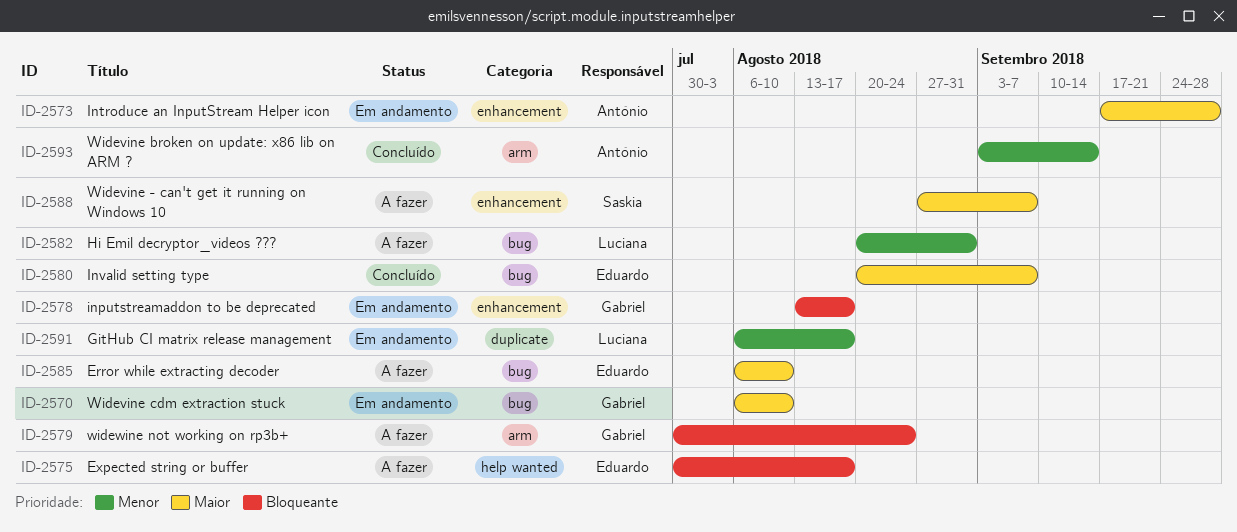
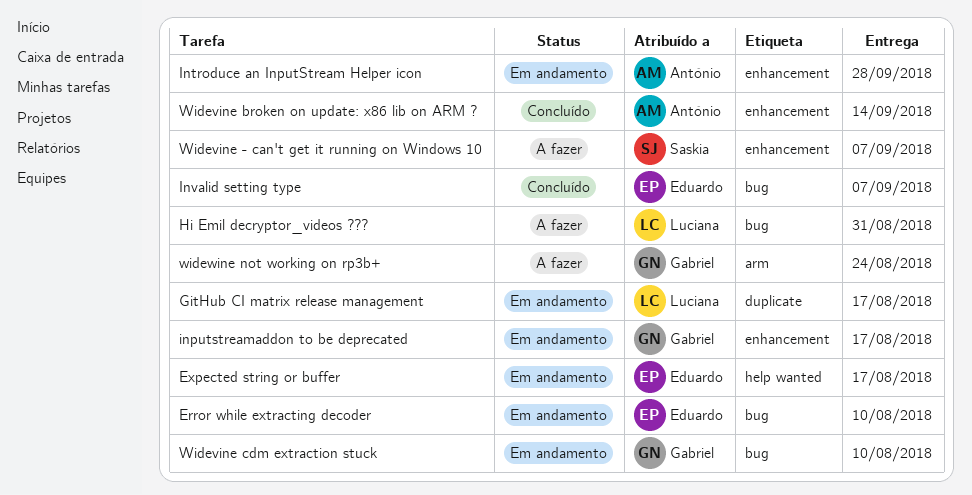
Error while extracting decoder, status: A fazer -> Em andamento
Expected string or buffer, status: A fazer -> Em andamento
Widevine broken on update: x86 lib on ARM ?, label: arm -> enhancement

